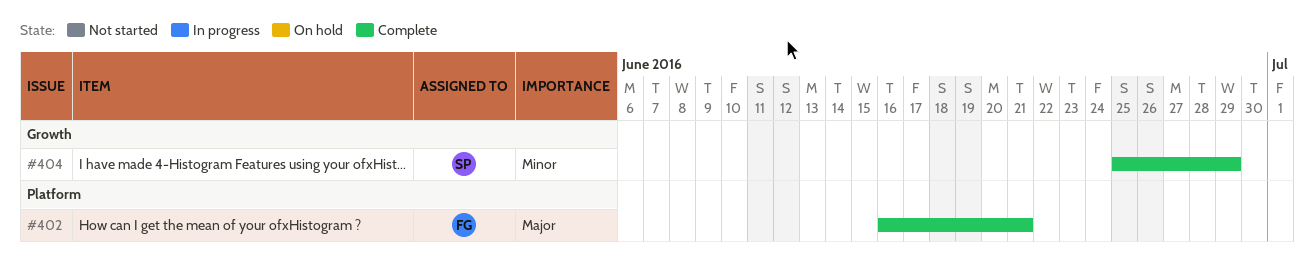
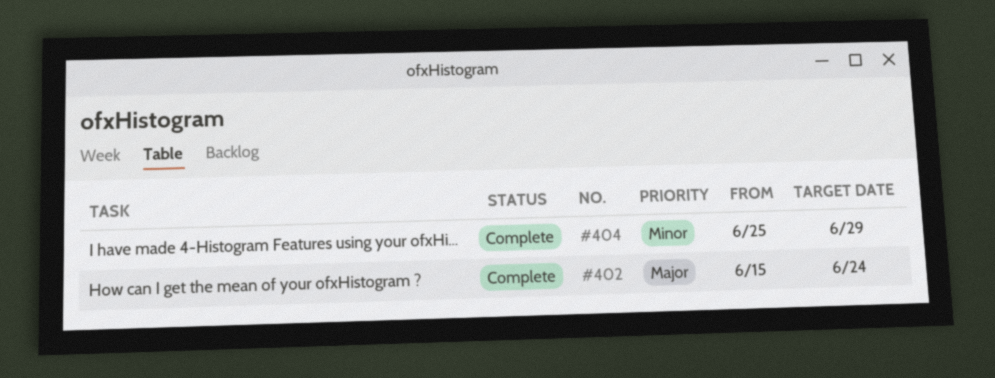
#402, start: Jun 16 -> Jun 15
#402, due: Jun 21 -> Jun 24

